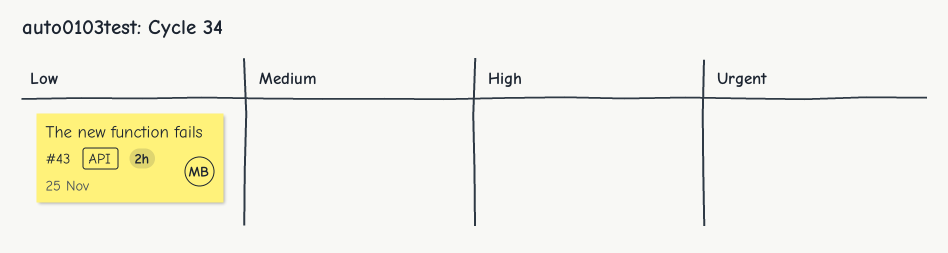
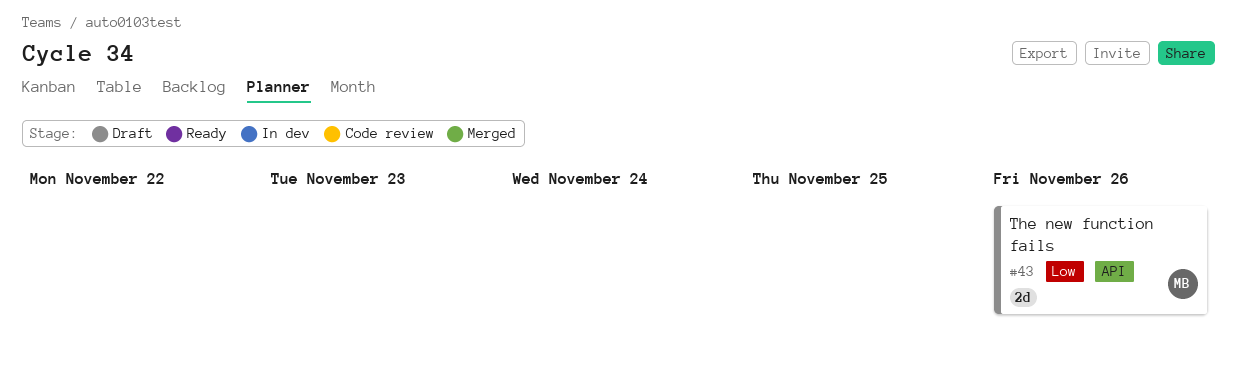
#43, estimate: 2h -> 2d
#43, due: Nov 25 -> Nov 26

